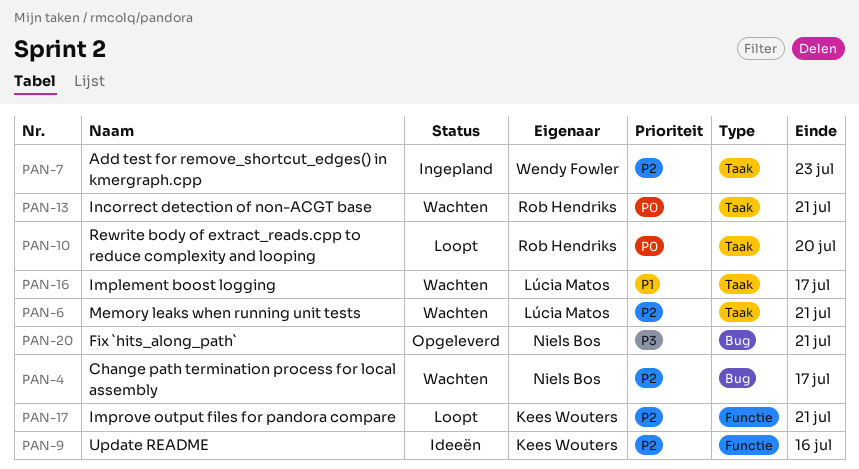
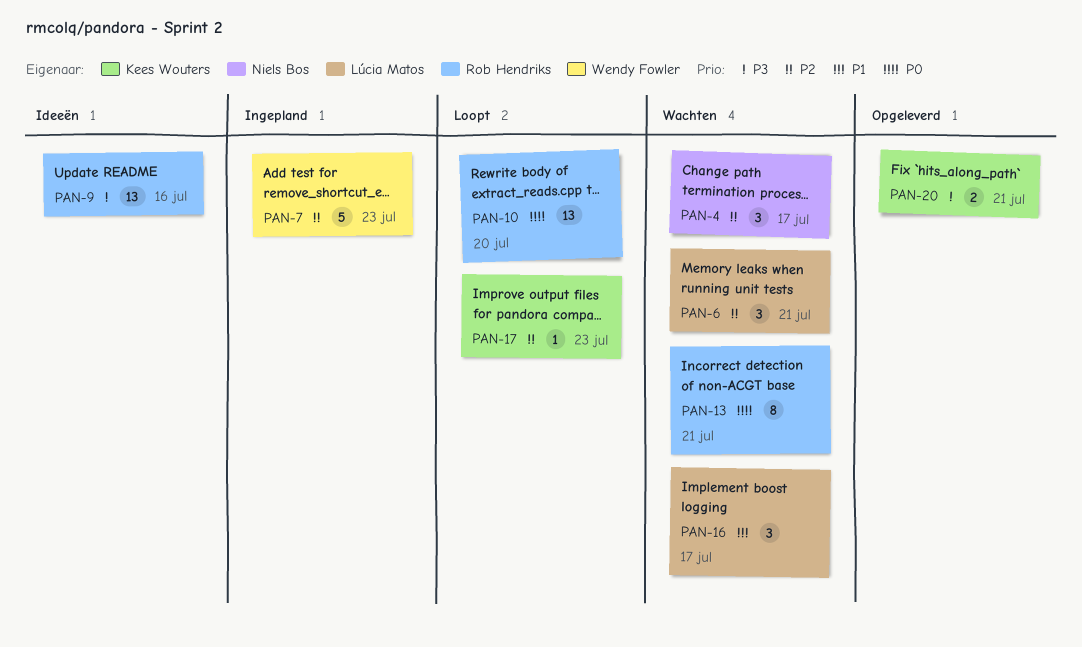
PAN-9, owner: Kees Wouters -> Rob Hendriks
PAN-9, priority: P2 -> P3
PAN-17, due: Jul 21 -> Jul 23
PAN-20, owner: Niels Bos -> Kees Wouters

